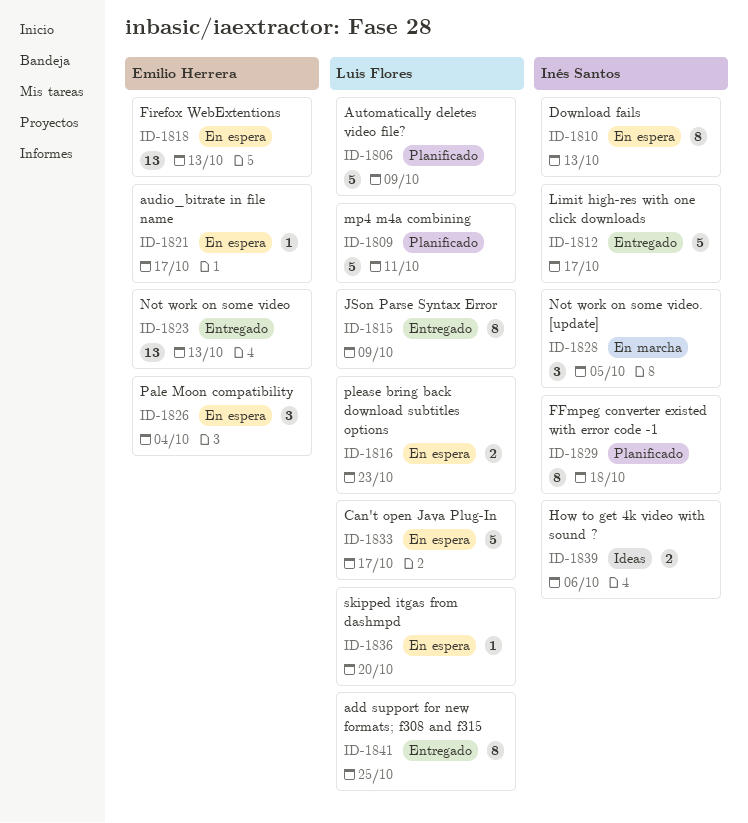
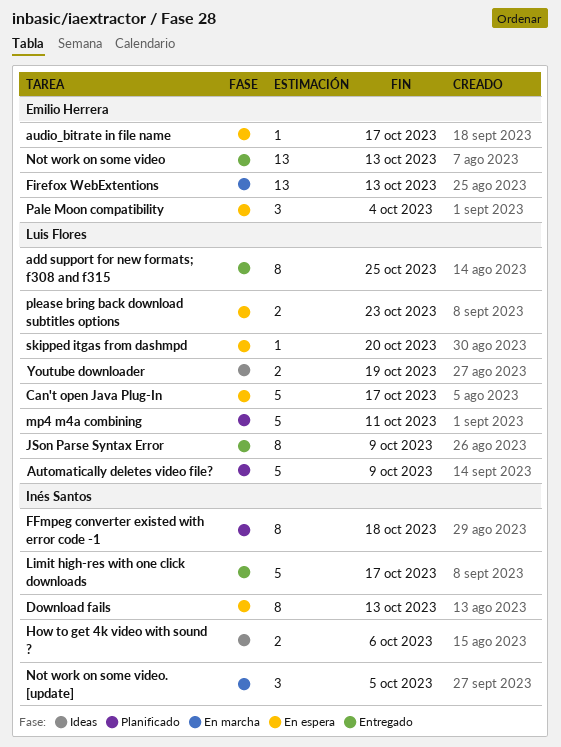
Firefox WebExtentions, status: En espera -> En marcha
Youtube downloader: none -> present

